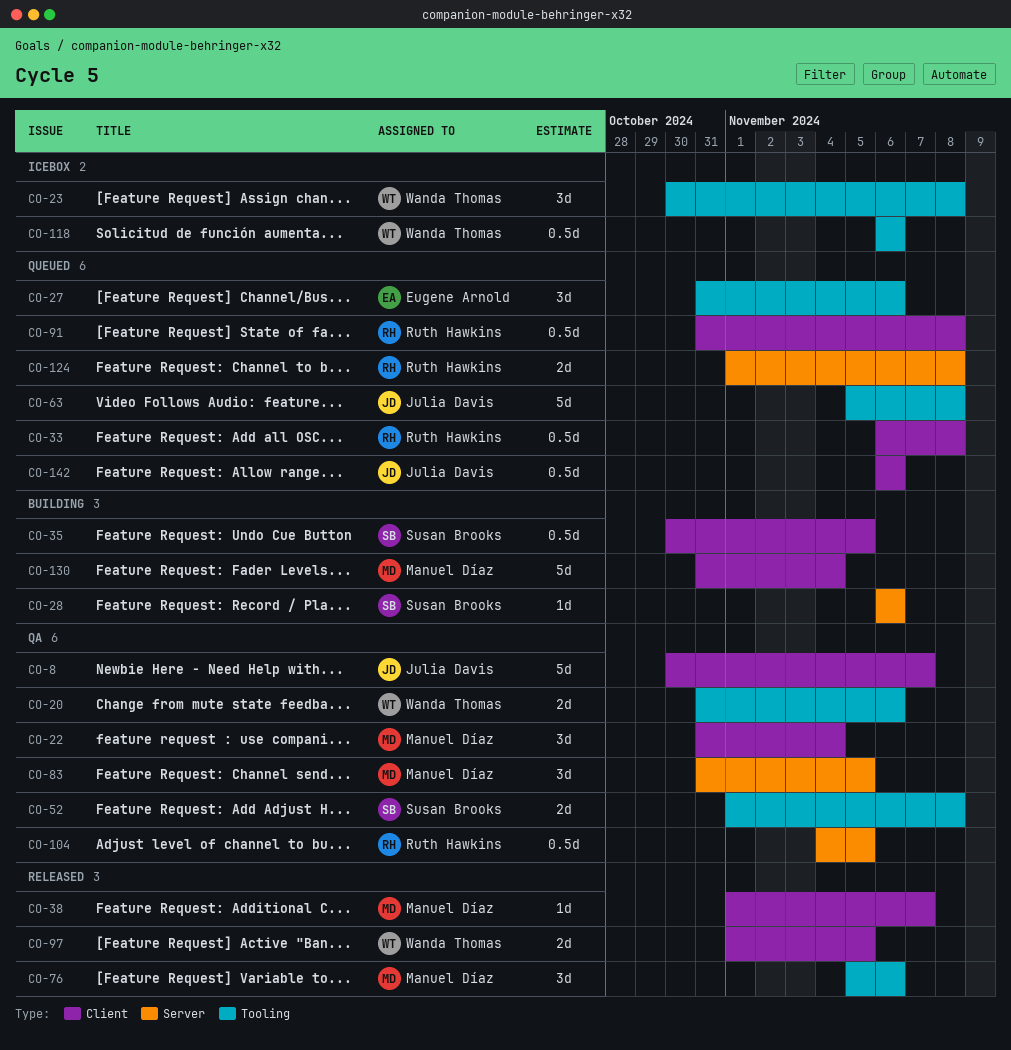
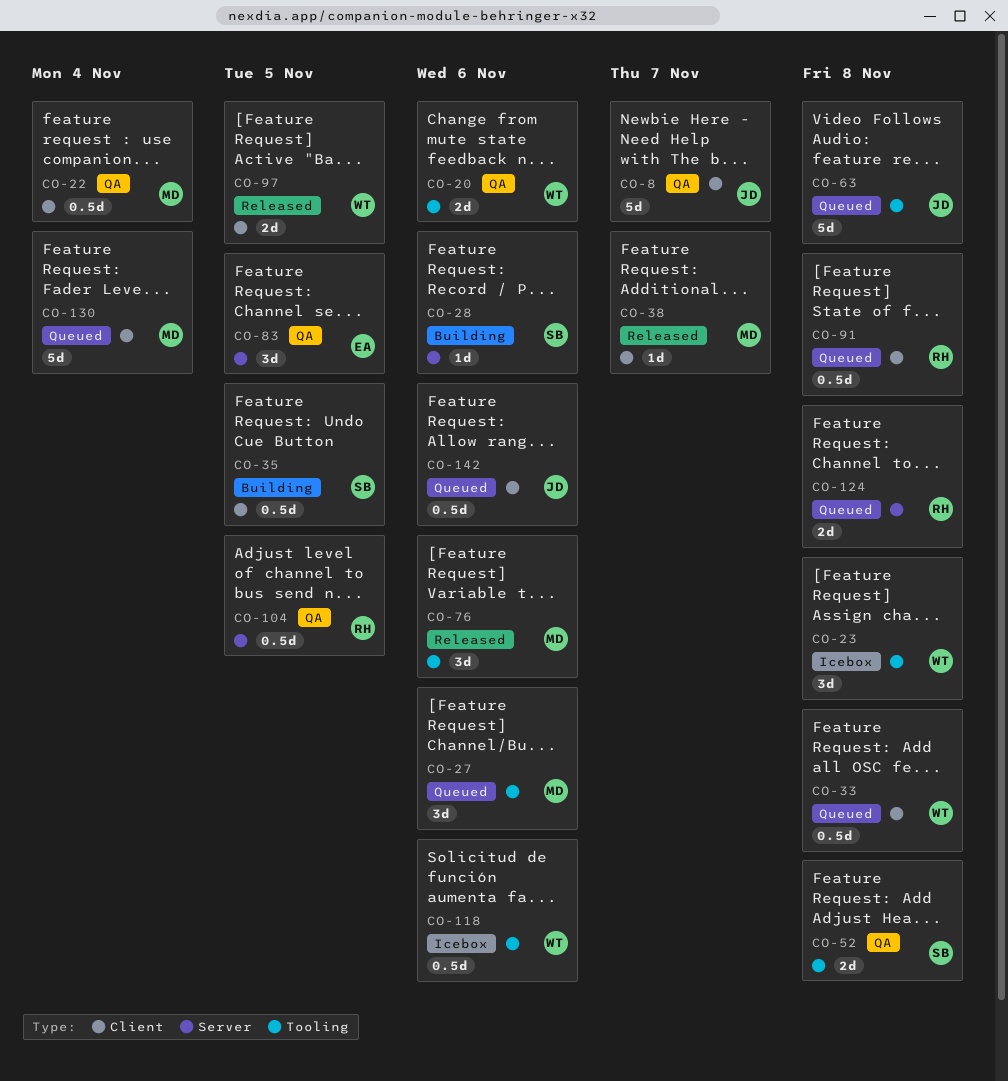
CO-22, estimate: 3d -> 0.5d
CO-27, owner: Eugene Arnold -> Manuel Díaz
CO-33, owner: Ruth Hawkins -> Wanda Thomas
CO-83, owner: Manuel Díaz -> Eugene Arnold
CO-130, status: Building -> Queued

